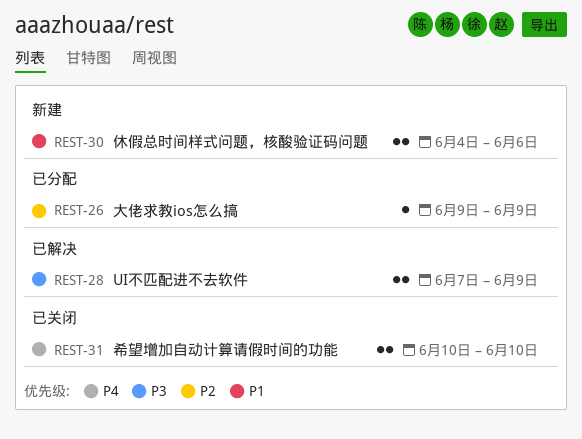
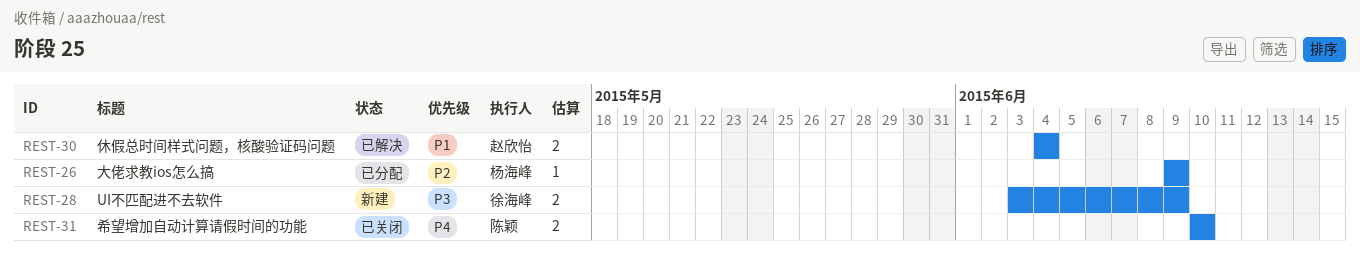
REST-28, status: 已解决 -> 新建
REST-28, start: Jun 7 -> Jun 3
REST-30, status: 新建 -> 已解决
REST-30, due: Jun 6 -> Jun 4

